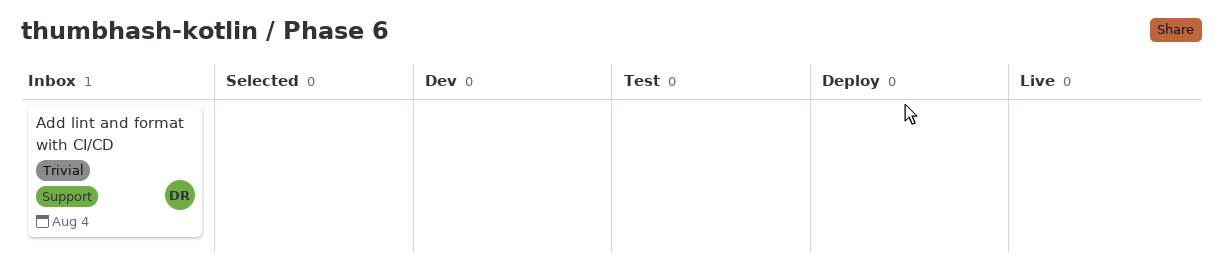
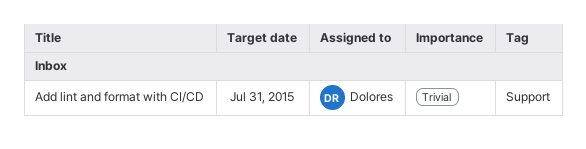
Add lint and format with CI/CD, due: Aug 4 -> Jul 31

